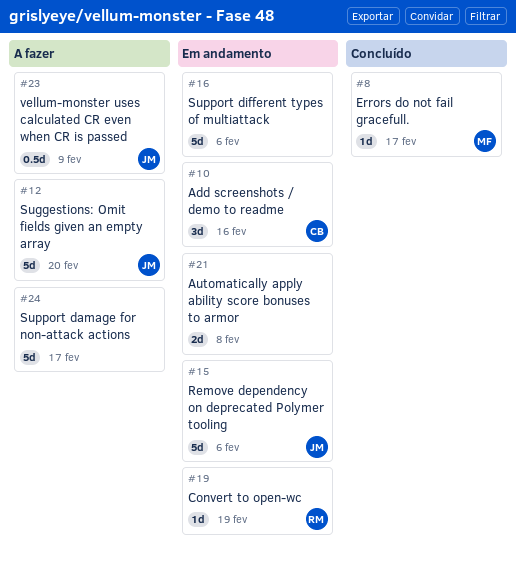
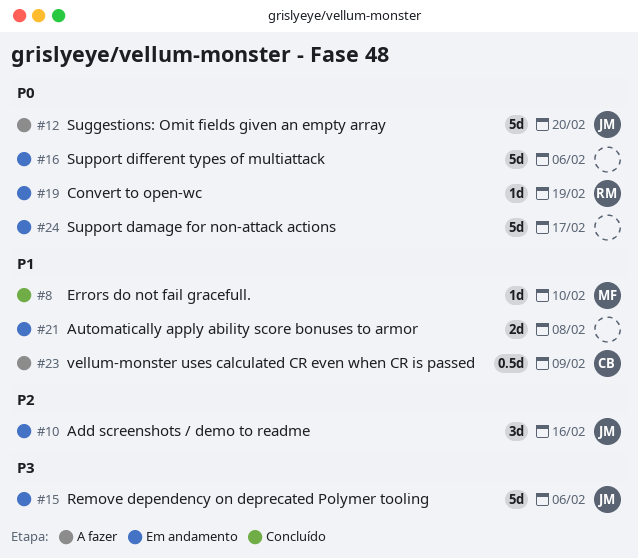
#8, due: Feb 17 -> Feb 10
#10, owner: CB -> JM
#23, owner: JM -> CB
#24, status: A fazer -> Em andamento

